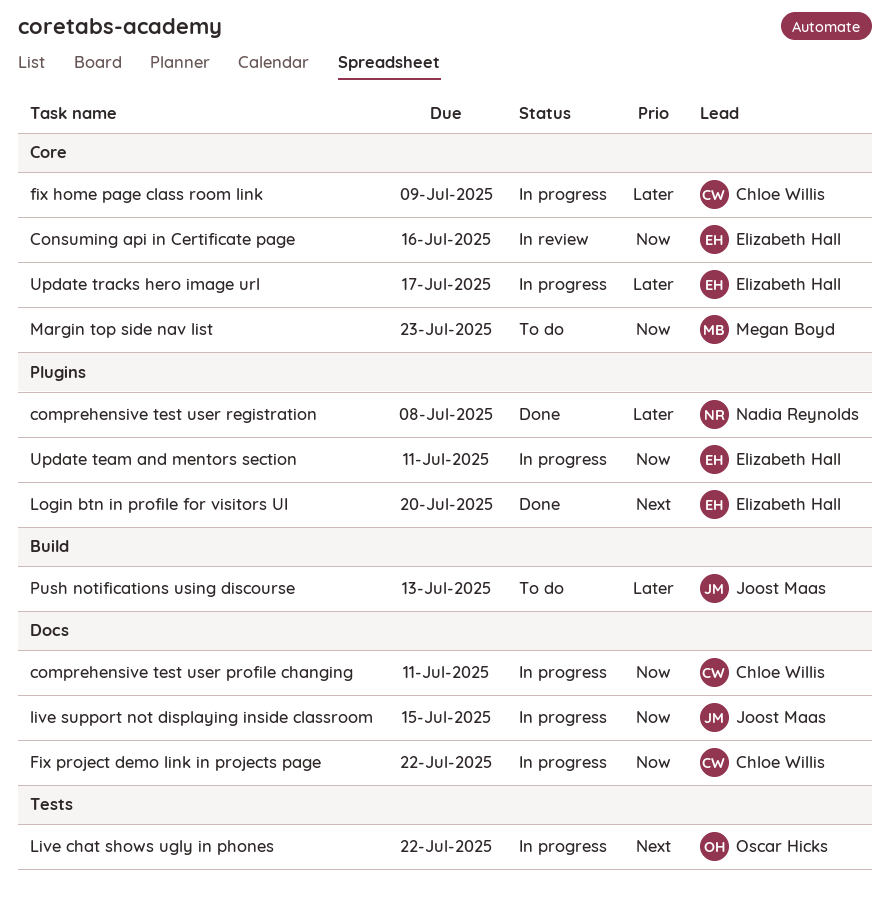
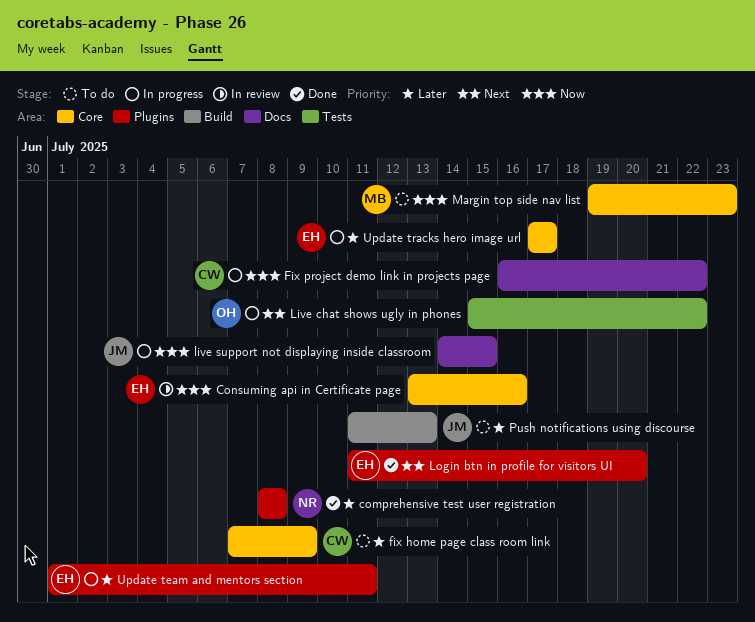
comprehensive test user profile changing: present -> none
fix home page class room link, status: In progress -> To do
Update team and mentors section, priority: Now -> Later

